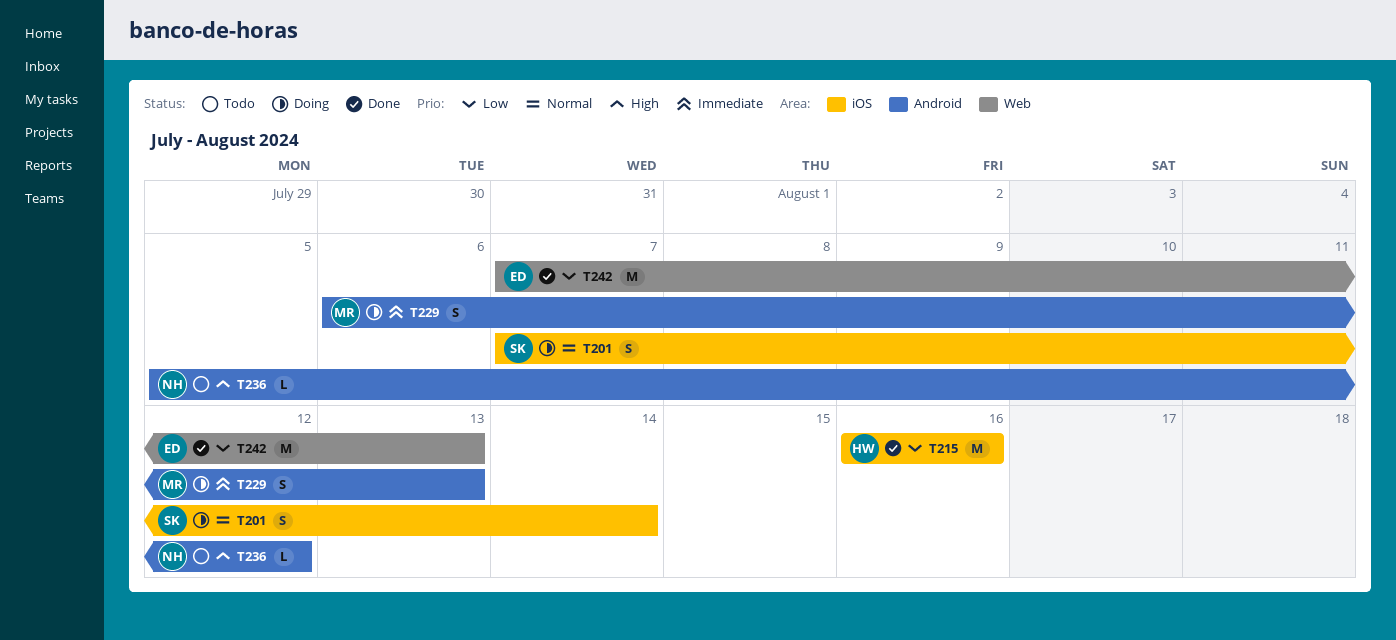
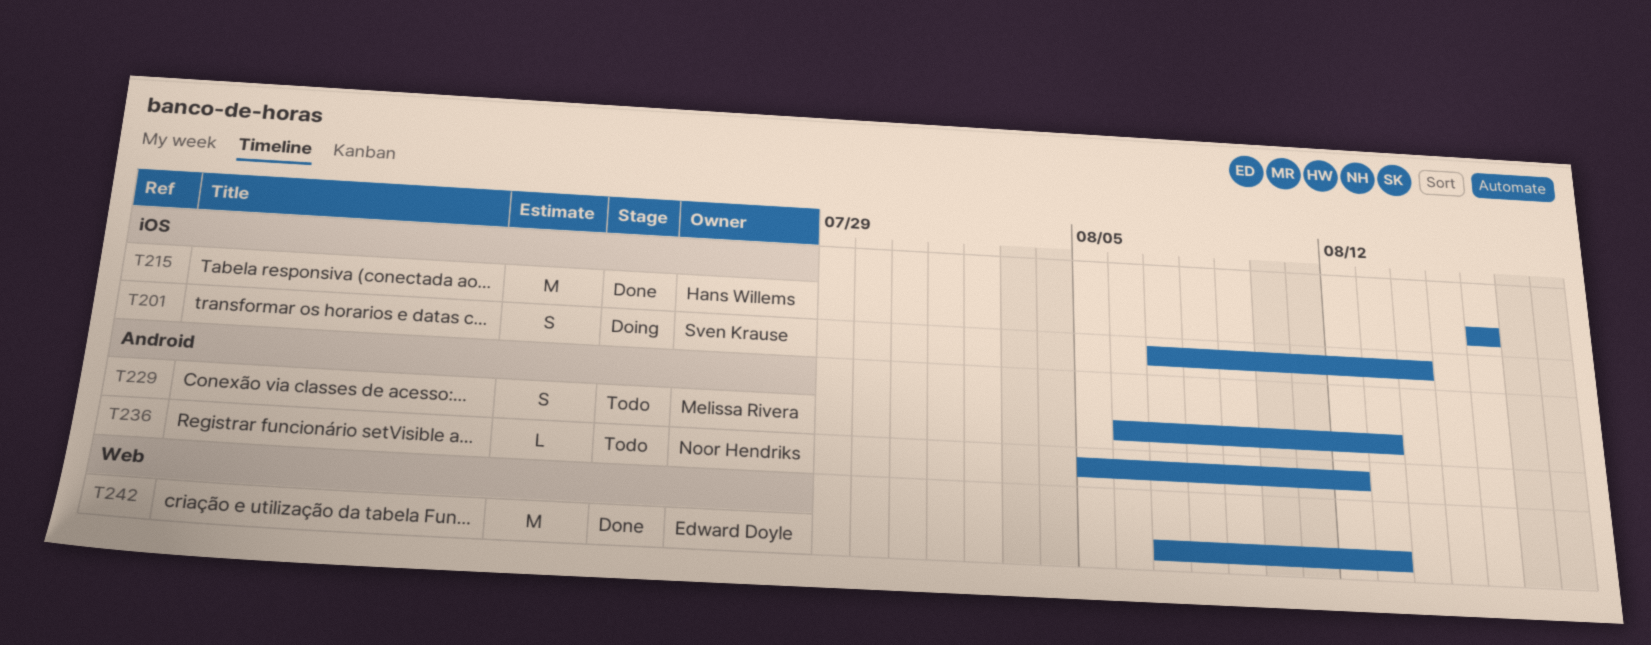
T229, status: Doing -> Todo

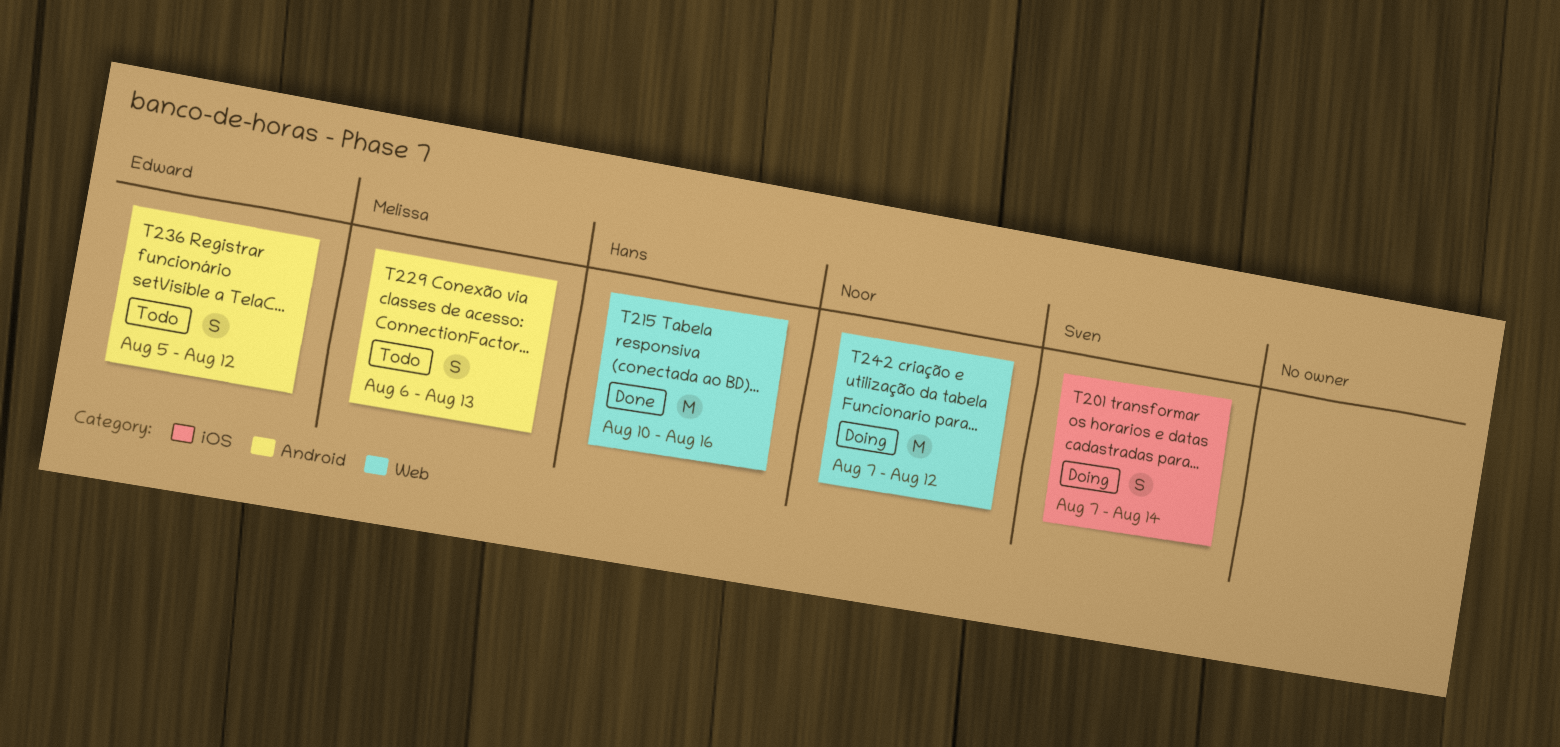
T215, label: iOS -> Web
T215, start: Aug 16 -> Aug 10
T236, owner: Noor Hendriks -> Edward Doyle
T236, estimate: L -> S
T242, status: Done -> Doing
T242, owner: Edward Doyle -> Noor Hendriks
T242, due: Aug 13 -> Aug 12

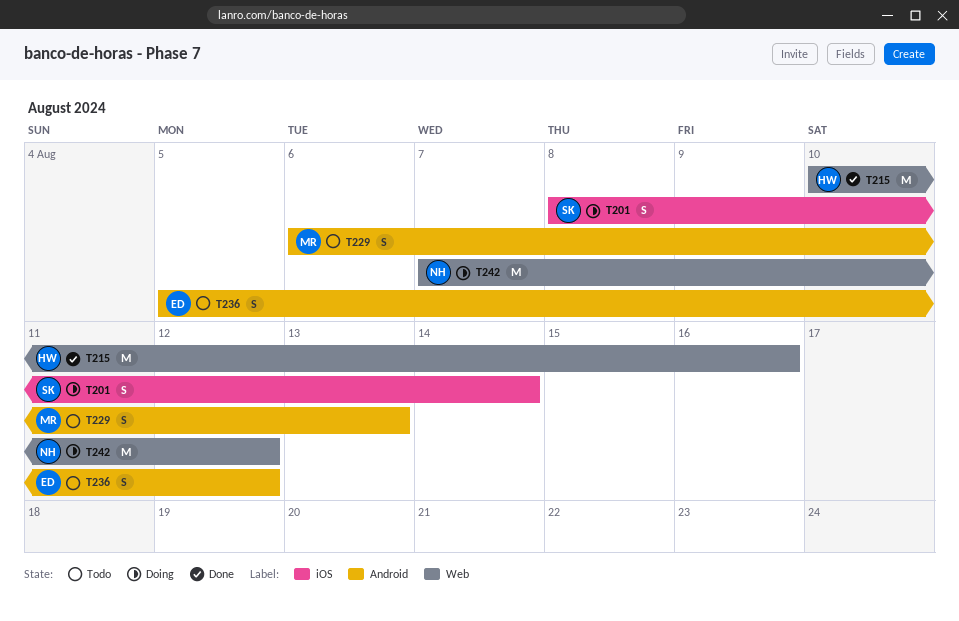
T201, start: Aug 7 -> Aug 8

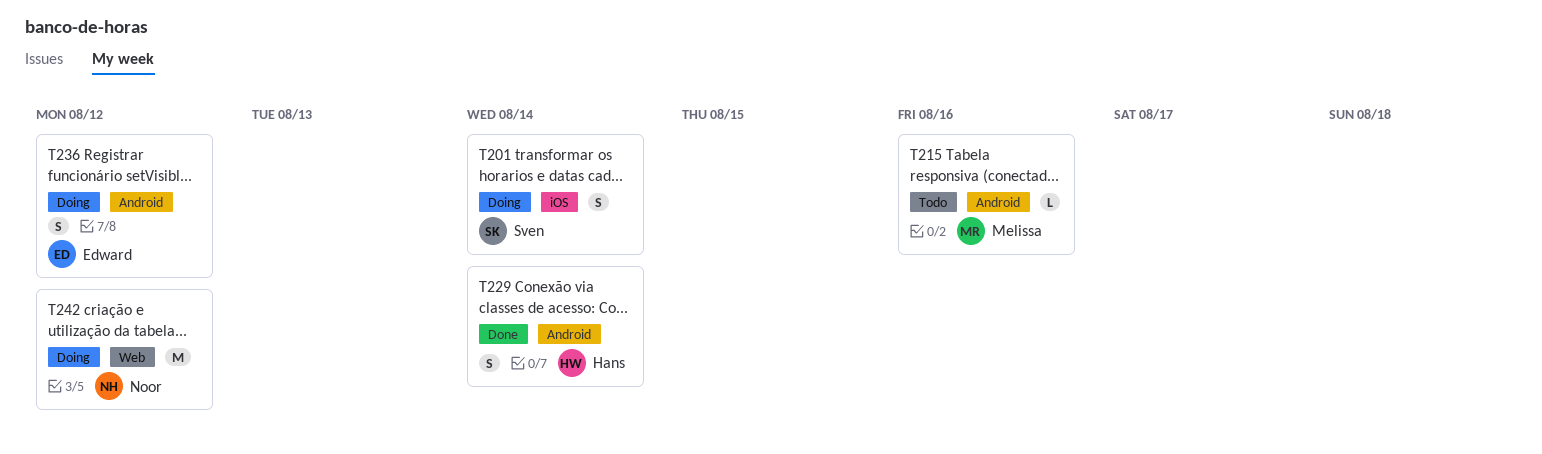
T215, status: Done -> Todo
T215, owner: Hans -> Melissa
T215, label: Web -> Android
T215, estimate: M -> L
T229, status: Todo -> Done
T229, owner: Melissa -> Hans
T229, due: Aug 13 -> Aug 14
T236, status: Todo -> Doing

